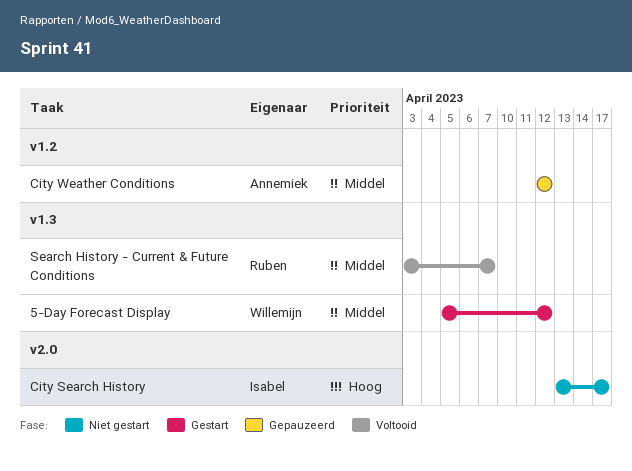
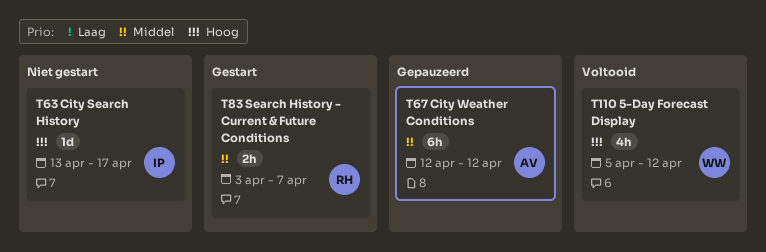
5-Day Forecast Display, status: Gestart -> Voltooid
5-Day Forecast Display, priority: Middel -> Hoog
Search History - Current & Future Conditions, status: Voltooid -> Gestart

